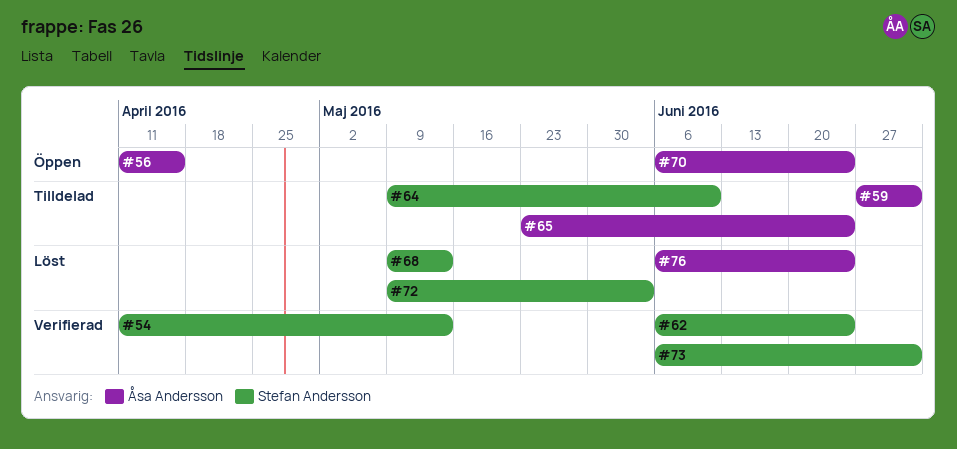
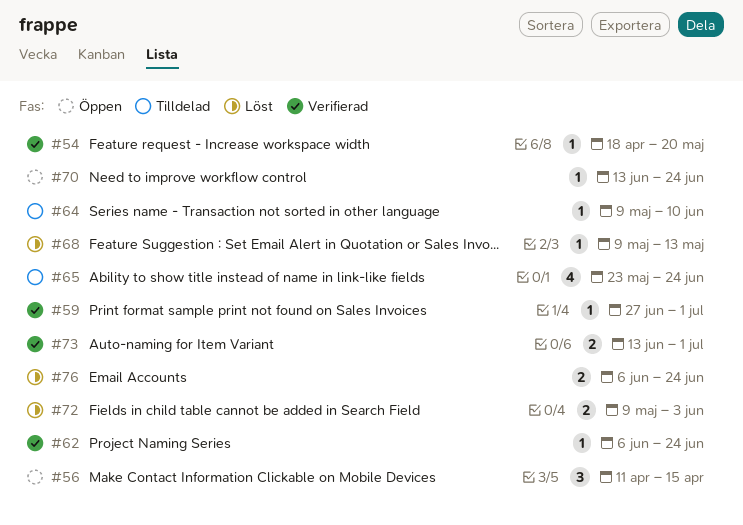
#54, start: Apr 11 -> Apr 18
#54, due: May 13 -> May 20
#59, status: Tilldelad -> Verifierad
#70, start: Jun 6 -> Jun 13
#73, start: Jun 6 -> Jun 13

